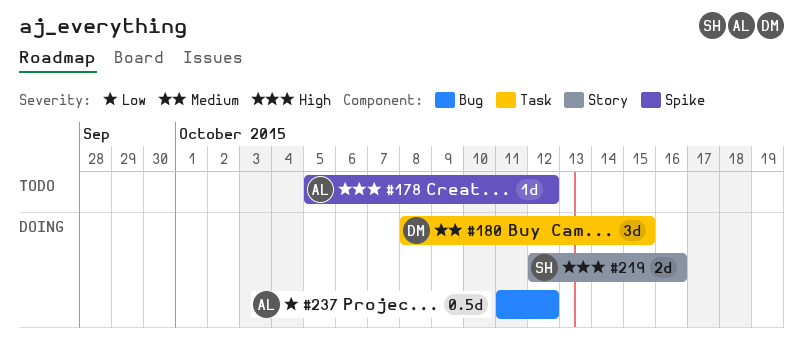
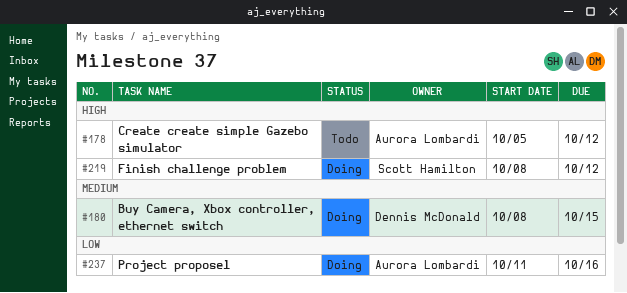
#219, start: Oct 12 -> Oct 8
#219, due: Oct 16 -> Oct 12
#237, due: Oct 12 -> Oct 16

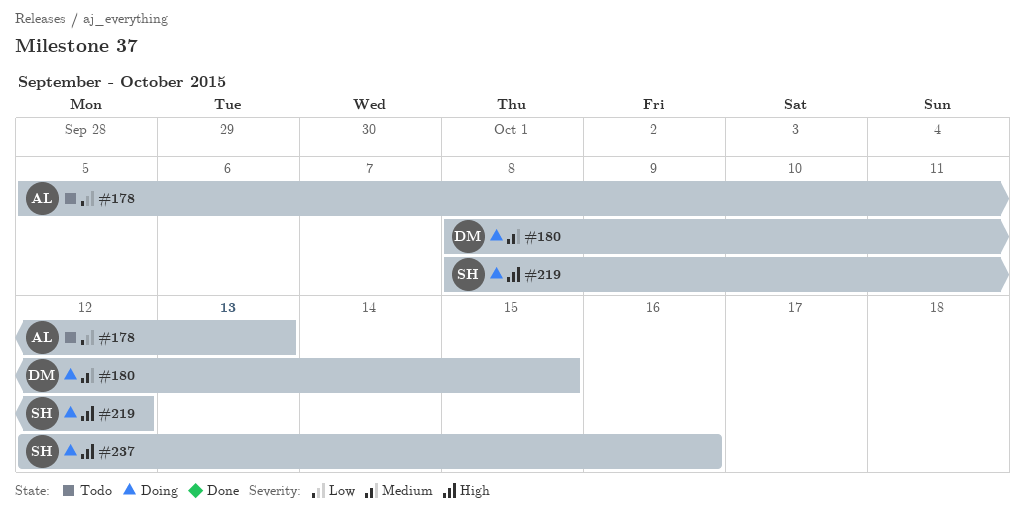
#178, priority: High -> Low
#178, due: Oct 12 -> Oct 13
#237, owner: Aurora Lombardi -> Scott Hamilton
#237, priority: Low -> High
#237, start: Oct 11 -> Oct 12

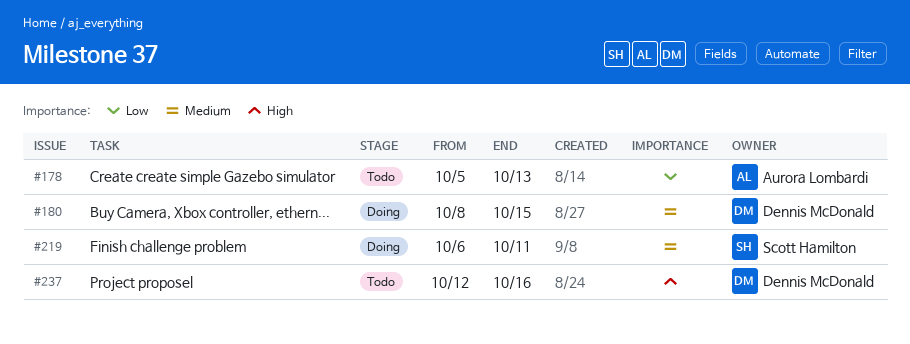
#219, priority: High -> Medium
#219, start: Oct 8 -> Oct 6
#219, due: Oct 12 -> Oct 11
#237, status: Doing -> Todo
#237, owner: Scott Hamilton -> Dennis McDonald

